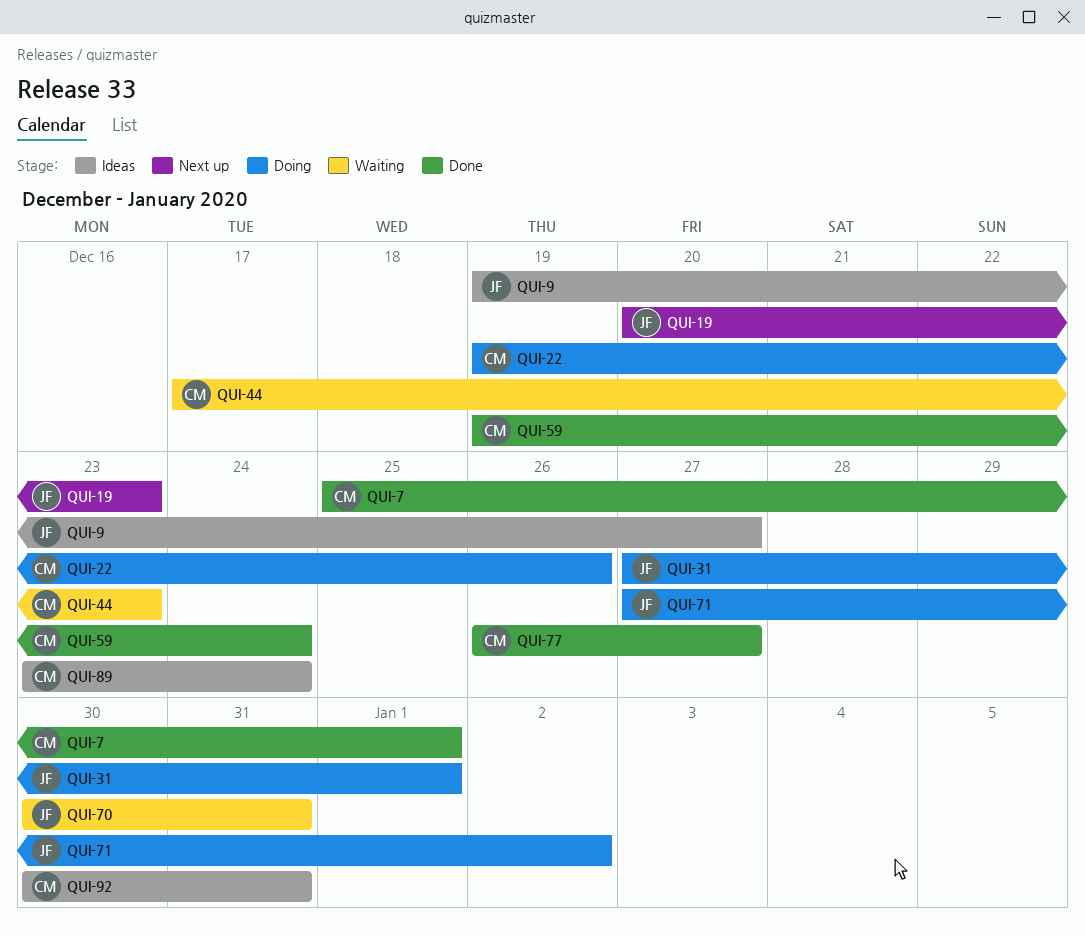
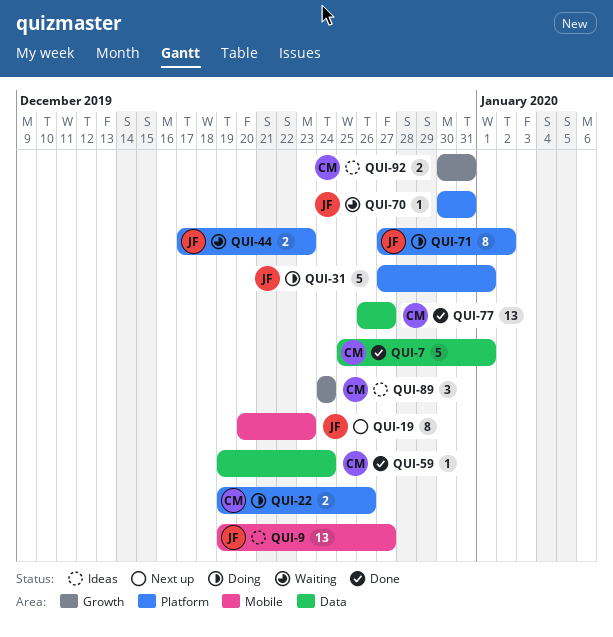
QUI-44, owner: CM -> JF
QUI-89, start: Dec 23 -> Dec 24

